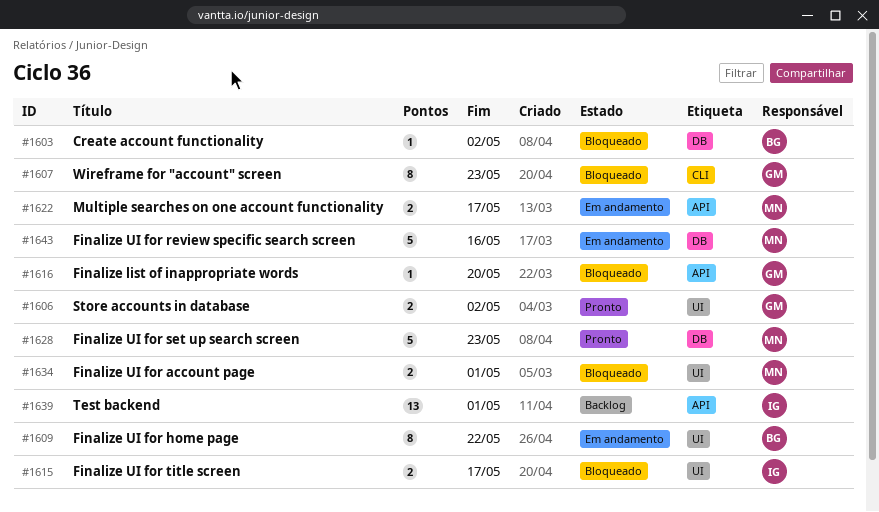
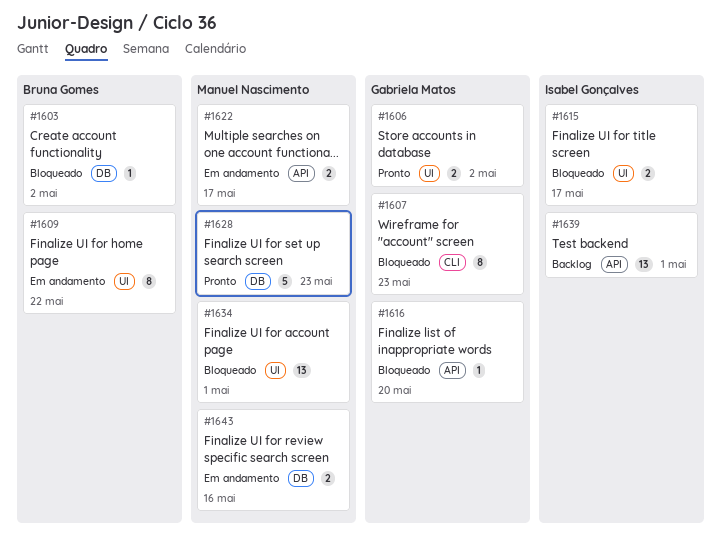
#1634, estimate: 2 -> 13
#1643, estimate: 5 -> 2

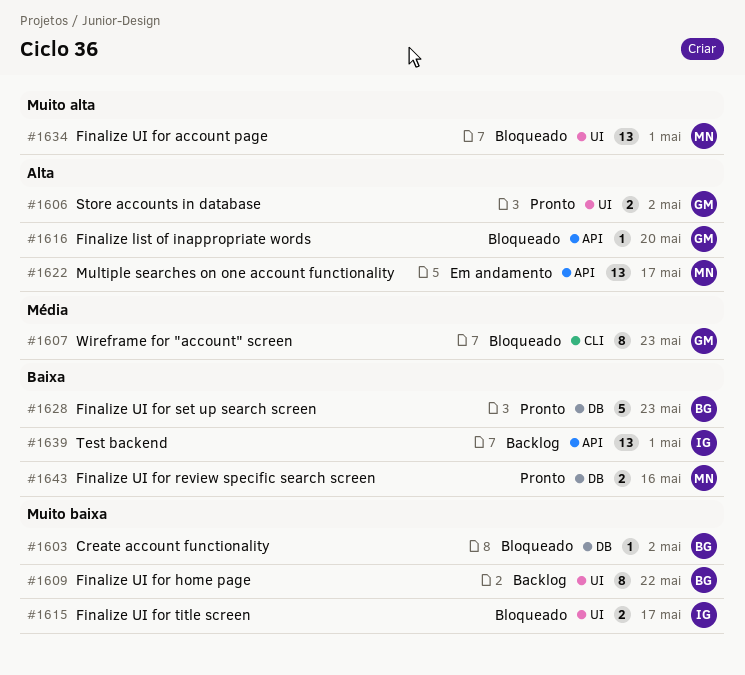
#1609, status: Em andamento -> Backlog
#1622, estimate: 2 -> 13
#1628, owner: Manuel Nascimento -> Bruna Gomes
#1643, status: Em andamento -> Pronto

